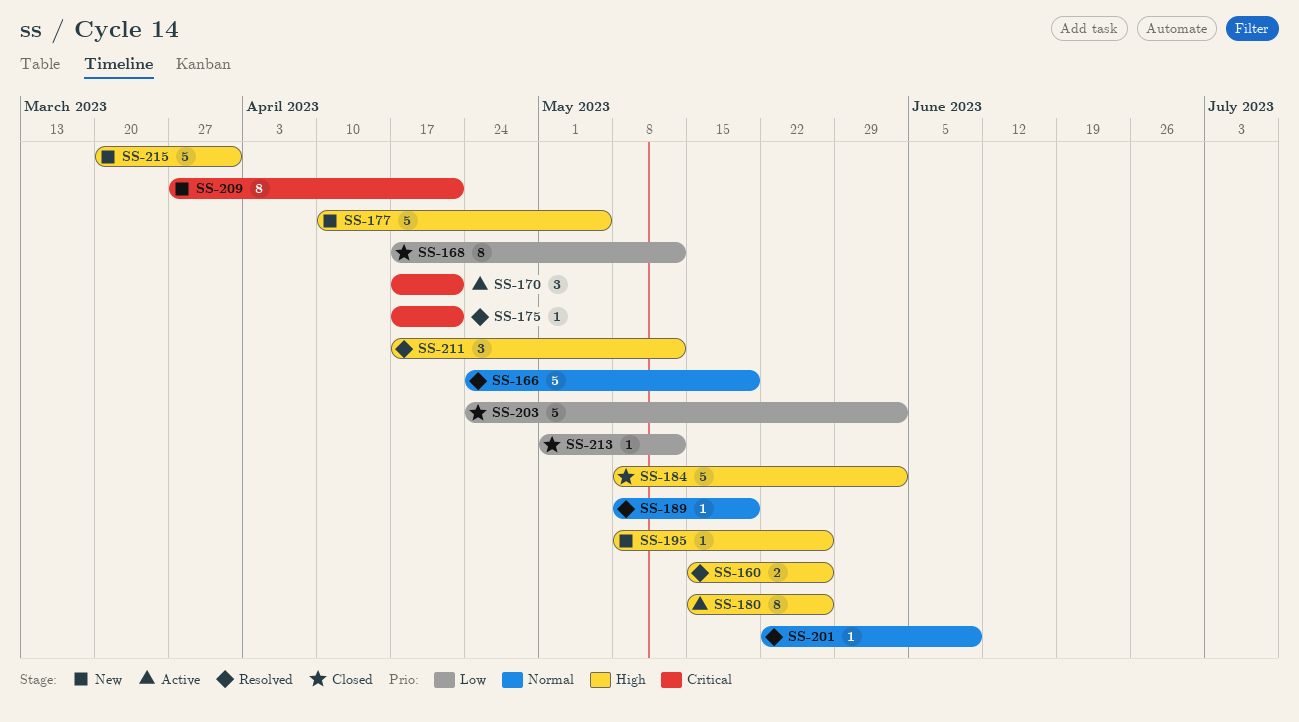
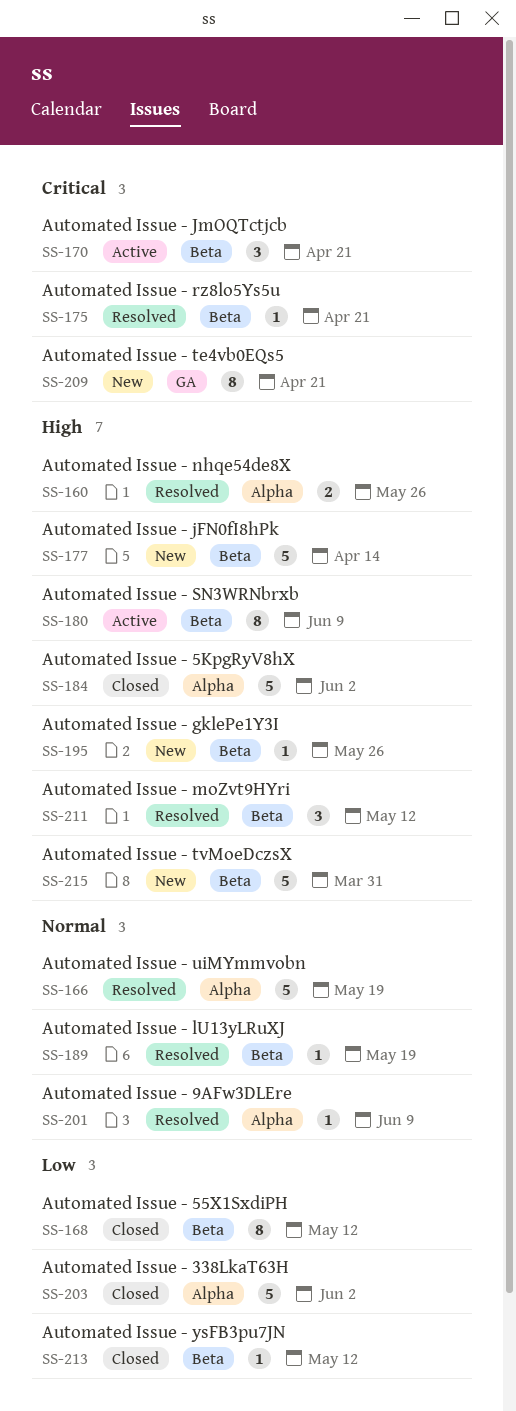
SS-177, due: May 5 -> Apr 14
SS-180, due: May 26 -> Jun 9

